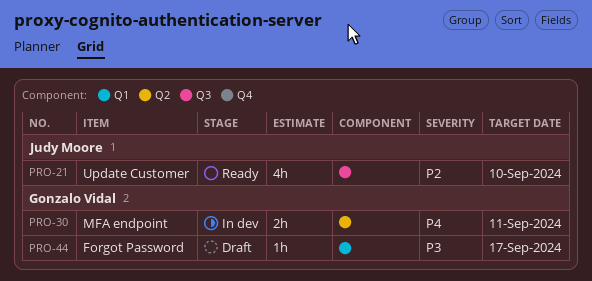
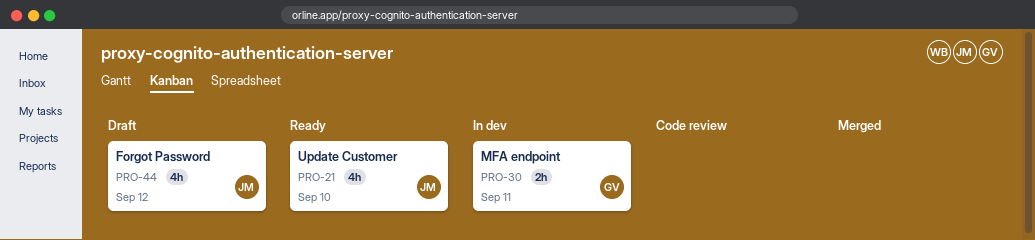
PRO-44, owner: Gonzalo Vidal -> Judy Moore
PRO-44, estimate: 1h -> 4h
PRO-44, due: Sep 17 -> Sep 12

